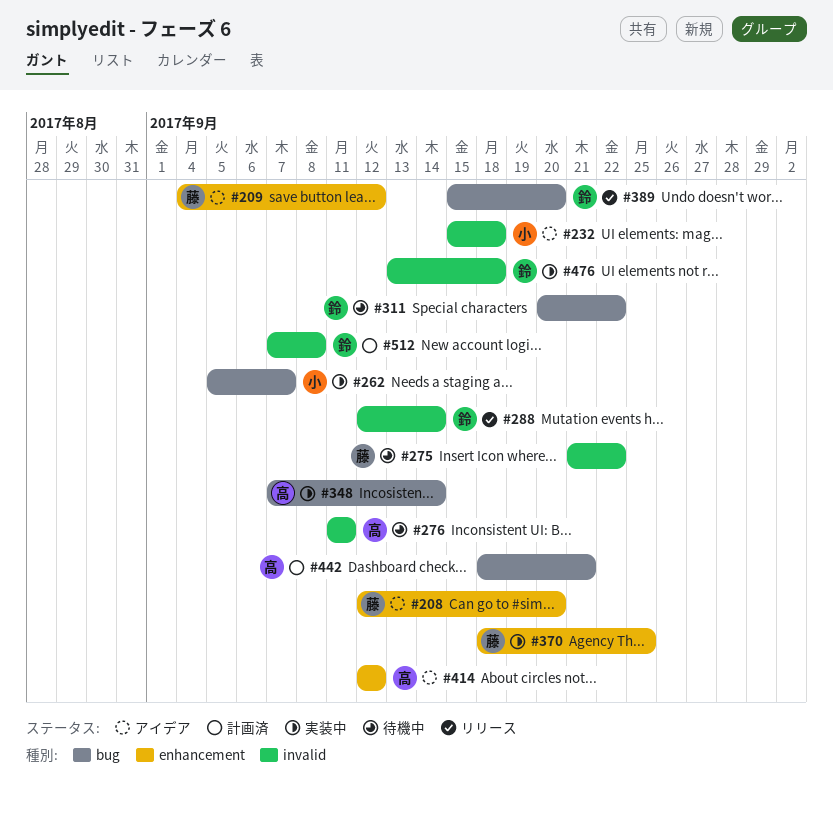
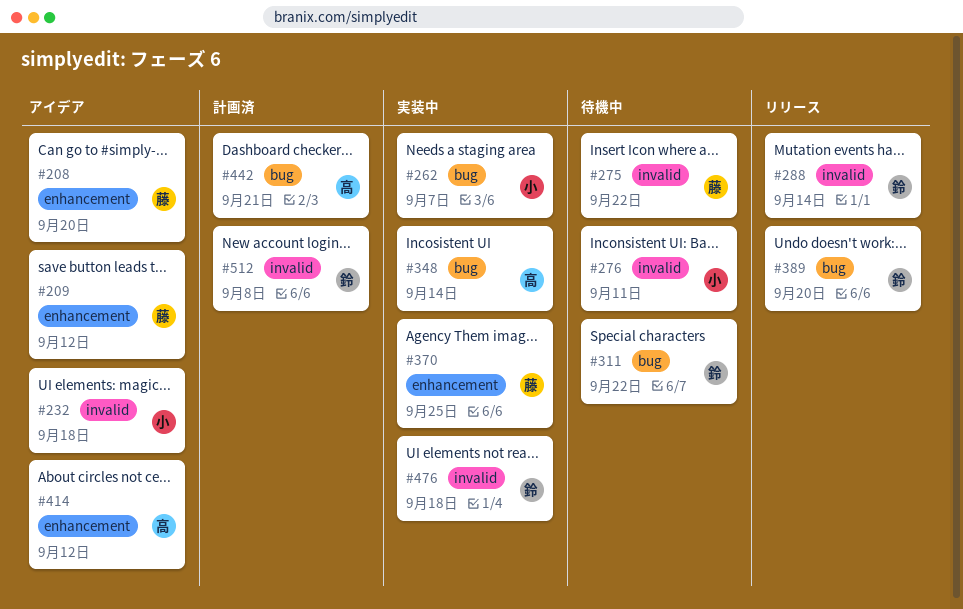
#276, owner: 高 -> 小

